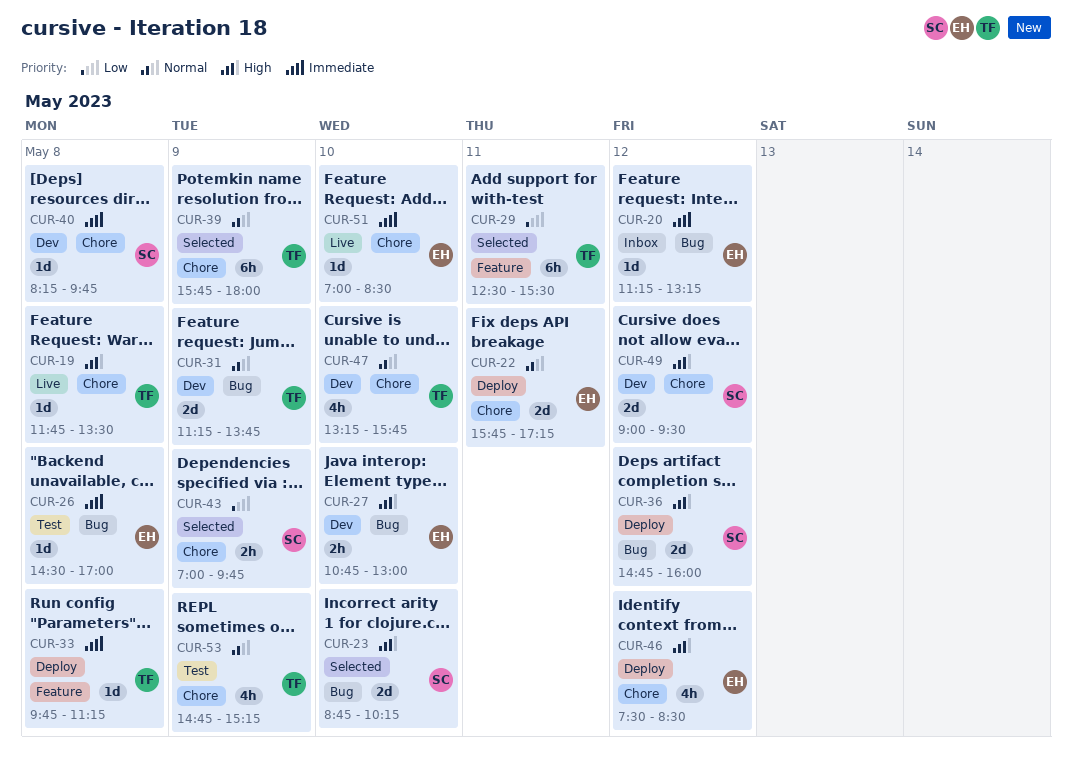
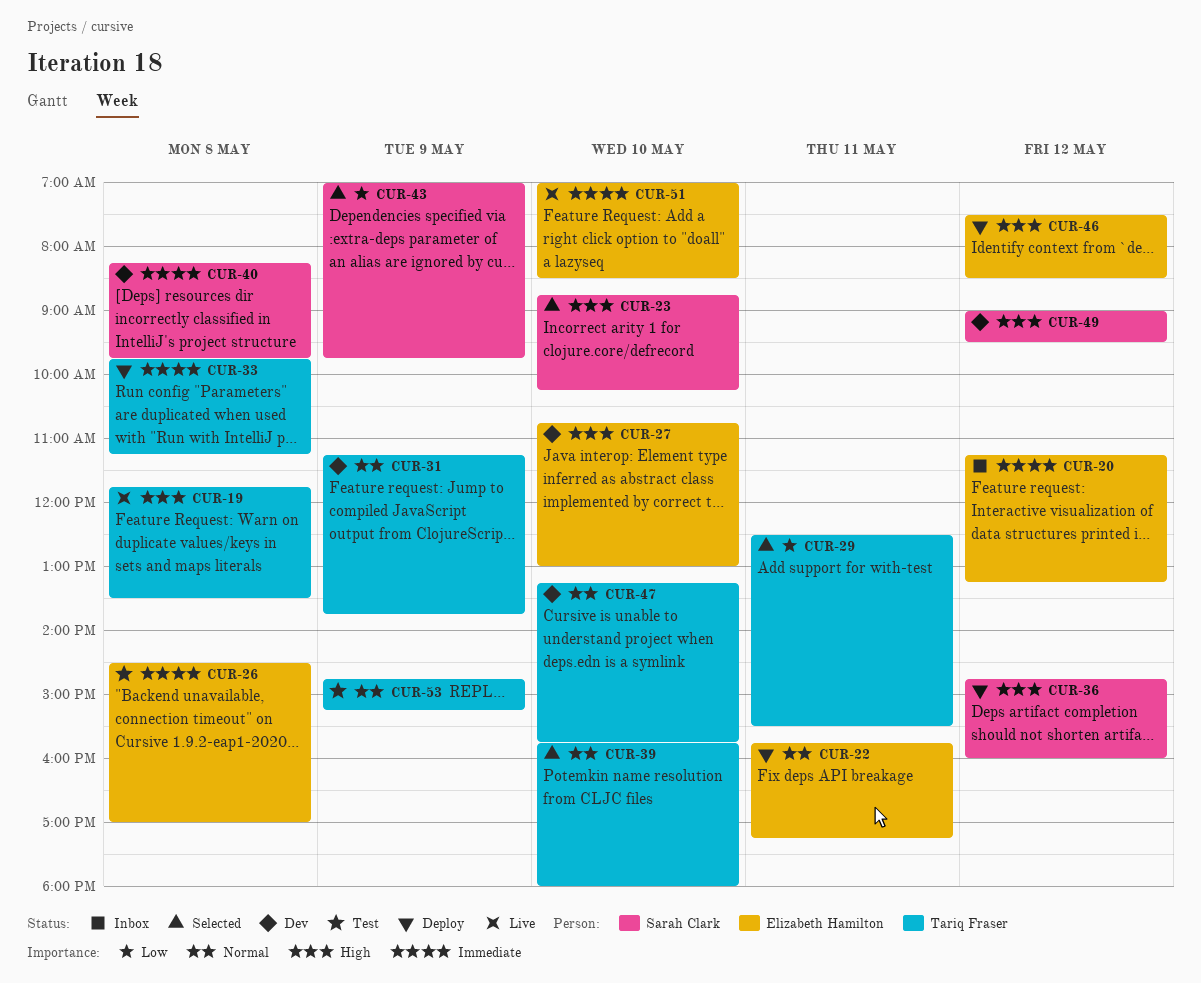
CUR-39, day: May 9 -> May 10

